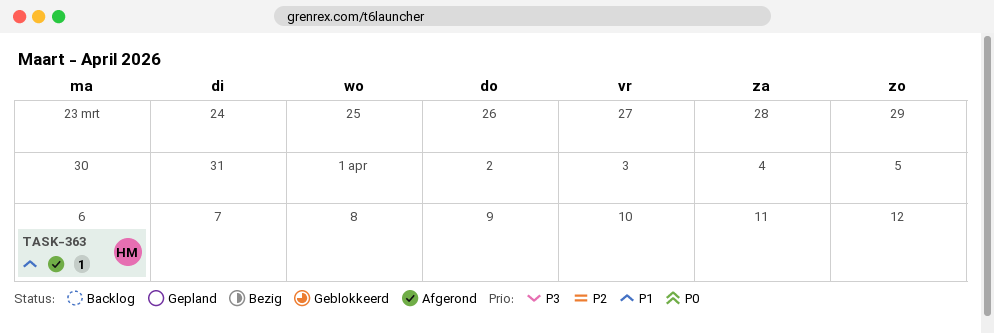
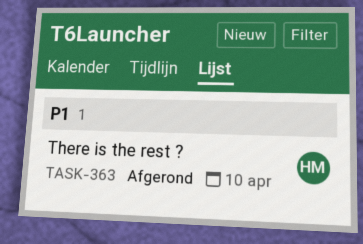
TASK-363, due: Apr 6 -> Apr 10

